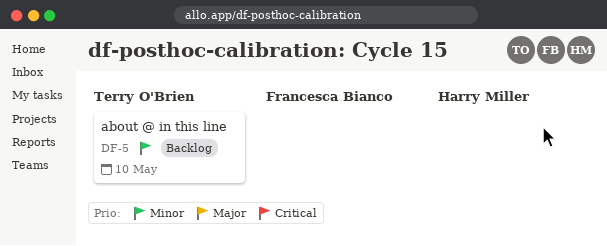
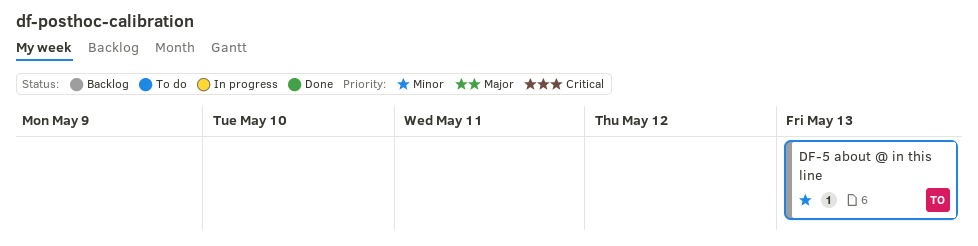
DF-5, due: May 10 -> May 13

